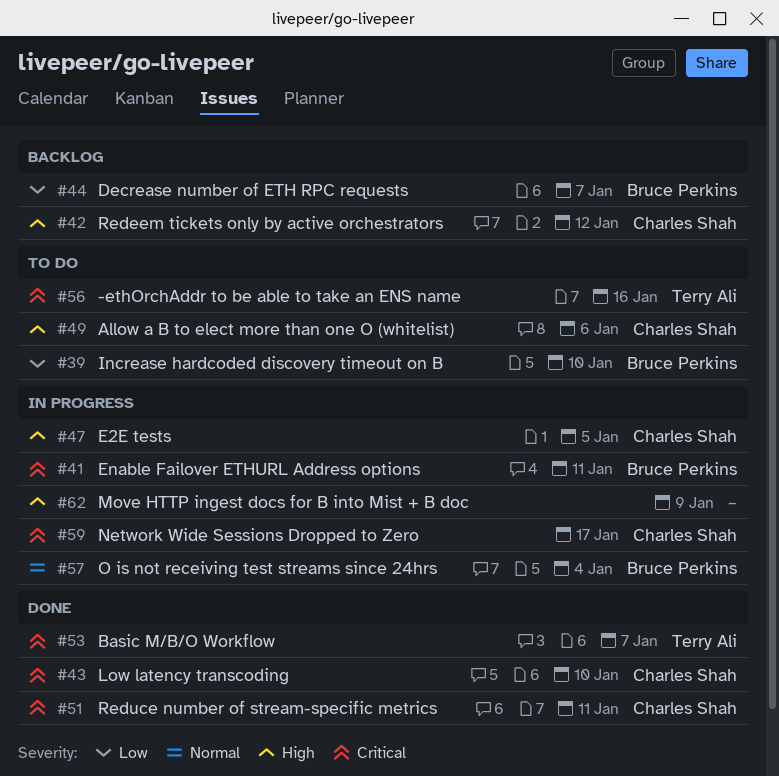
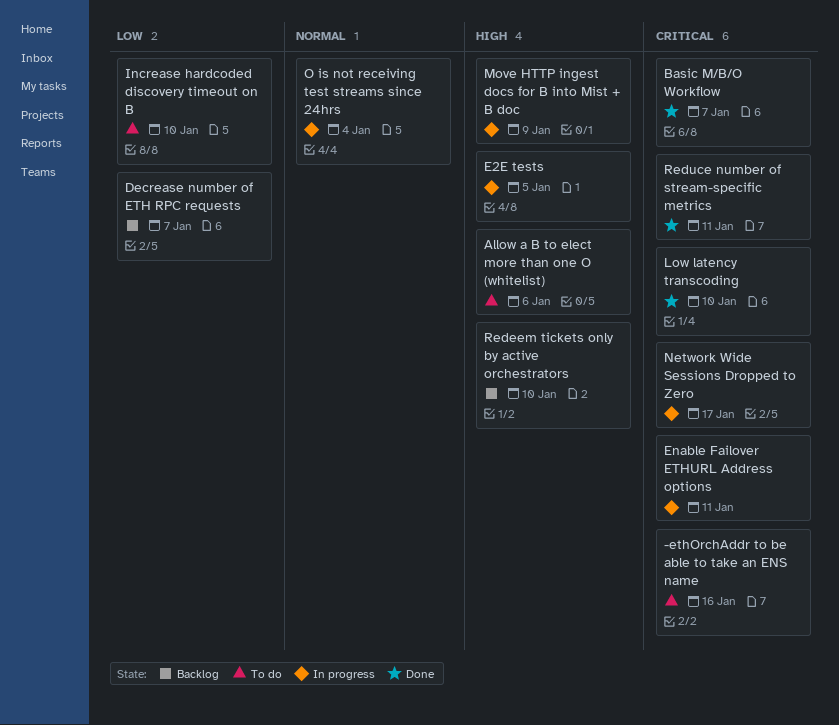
Redeem tickets only by active orchestrators, due: Jan 12 -> Jan 10

